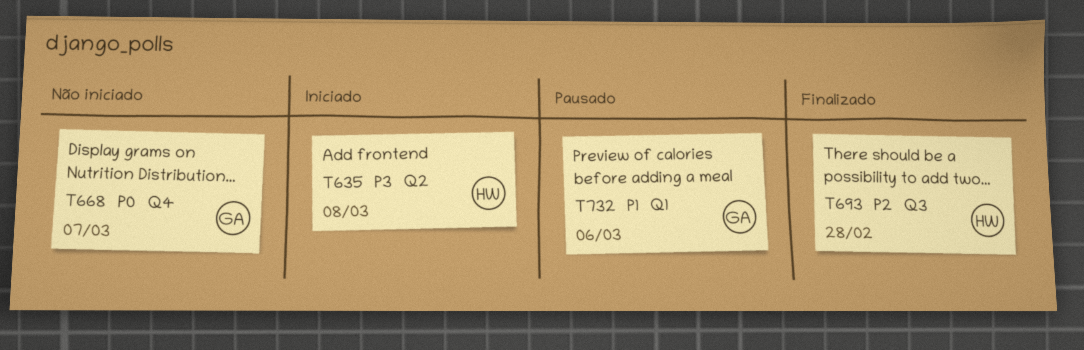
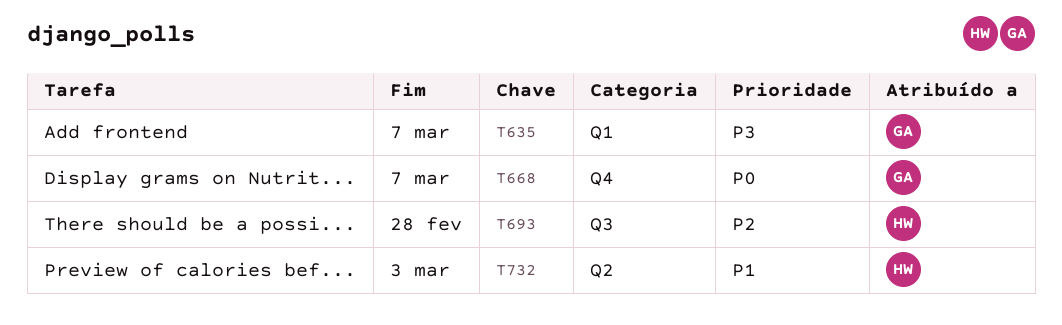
T635, owner: HW -> GA
T635, label: Q2 -> Q1
T635, due: Mar 8 -> Mar 7
T732, owner: GA -> HW
T732, label: Q1 -> Q2
T732, due: Mar 6 -> Mar 3

